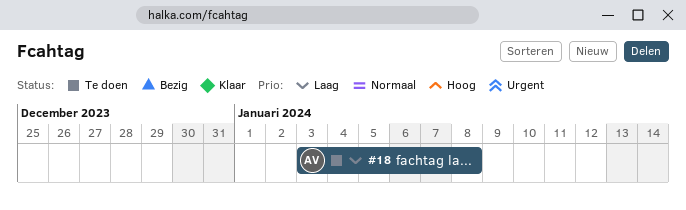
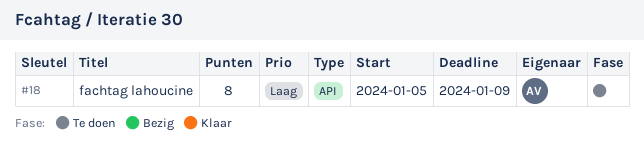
#18, start: Jan 3 -> Jan 5
#18, due: Jan 8 -> Jan 9

